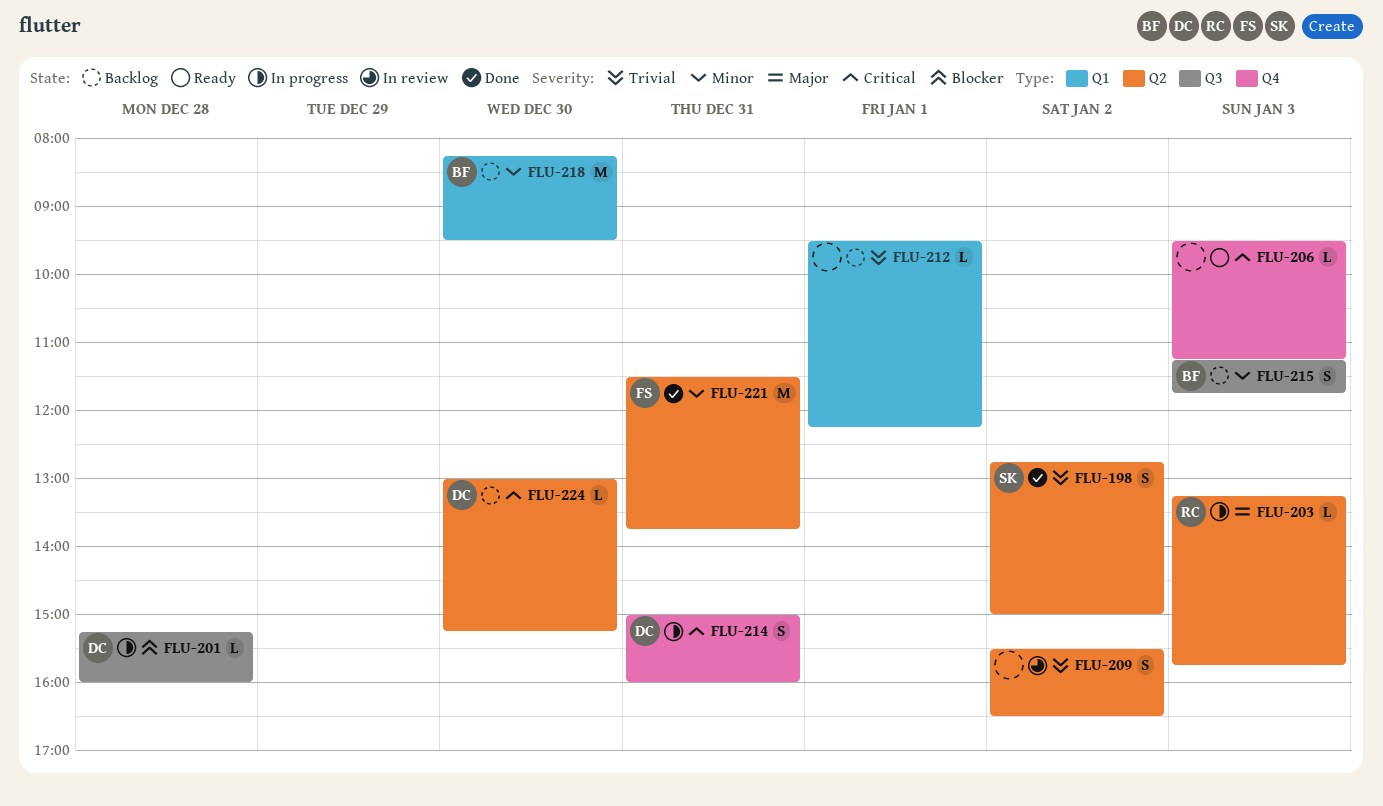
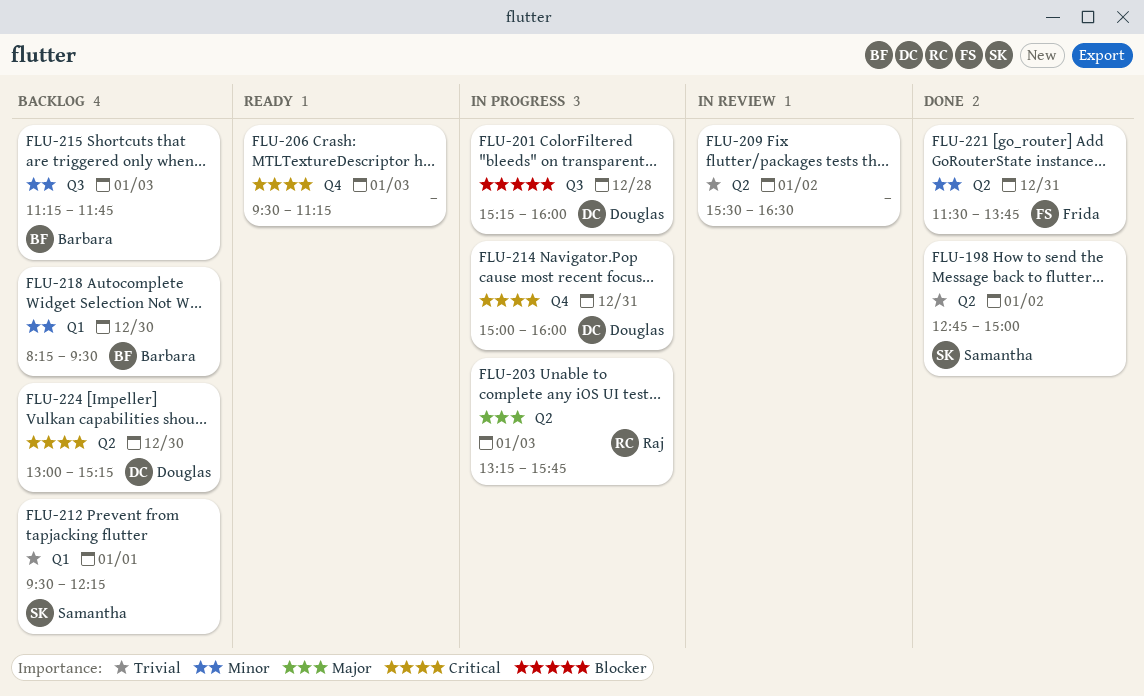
FLU-212, owner: none -> Samantha

